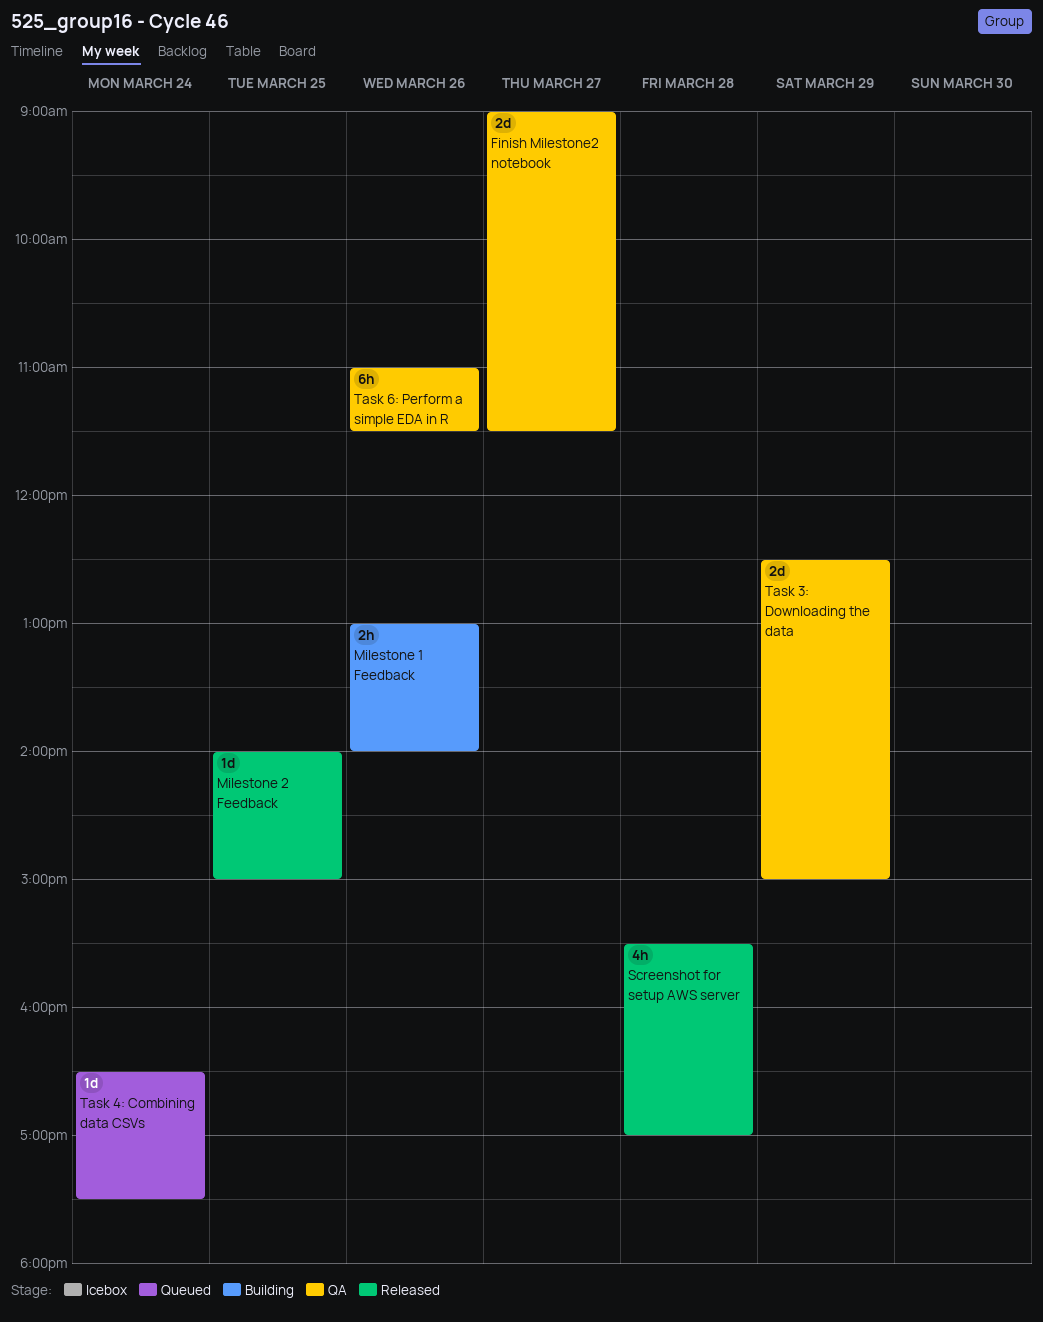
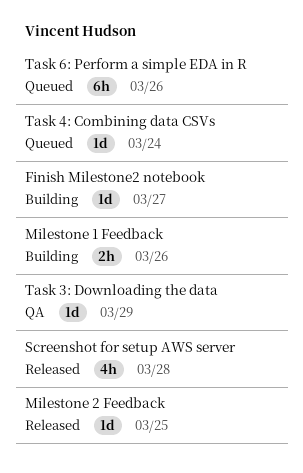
Finish Milestone2 notebook, status: QA -> Building
Finish Milestone2 notebook, estimate: 2d -> 1d
Task 3: Downloading the data, estimate: 2d -> 1d
Task 6: Perform a simple EDA in R, status: QA -> Queued

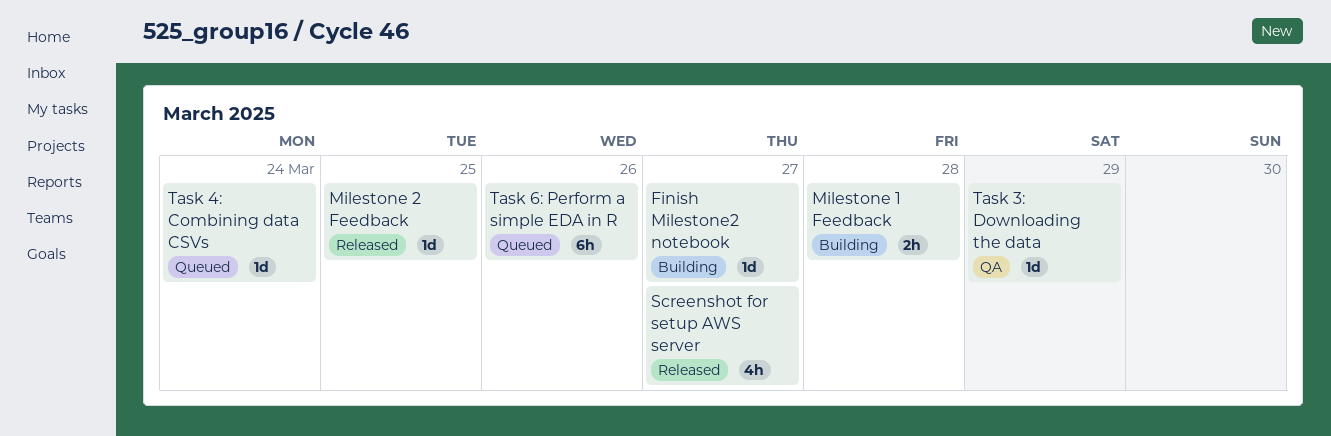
Milestone 1 Feedback, day: Mar 26 -> Mar 28
Screenshot for setup AWS server, day: Mar 28 -> Mar 27

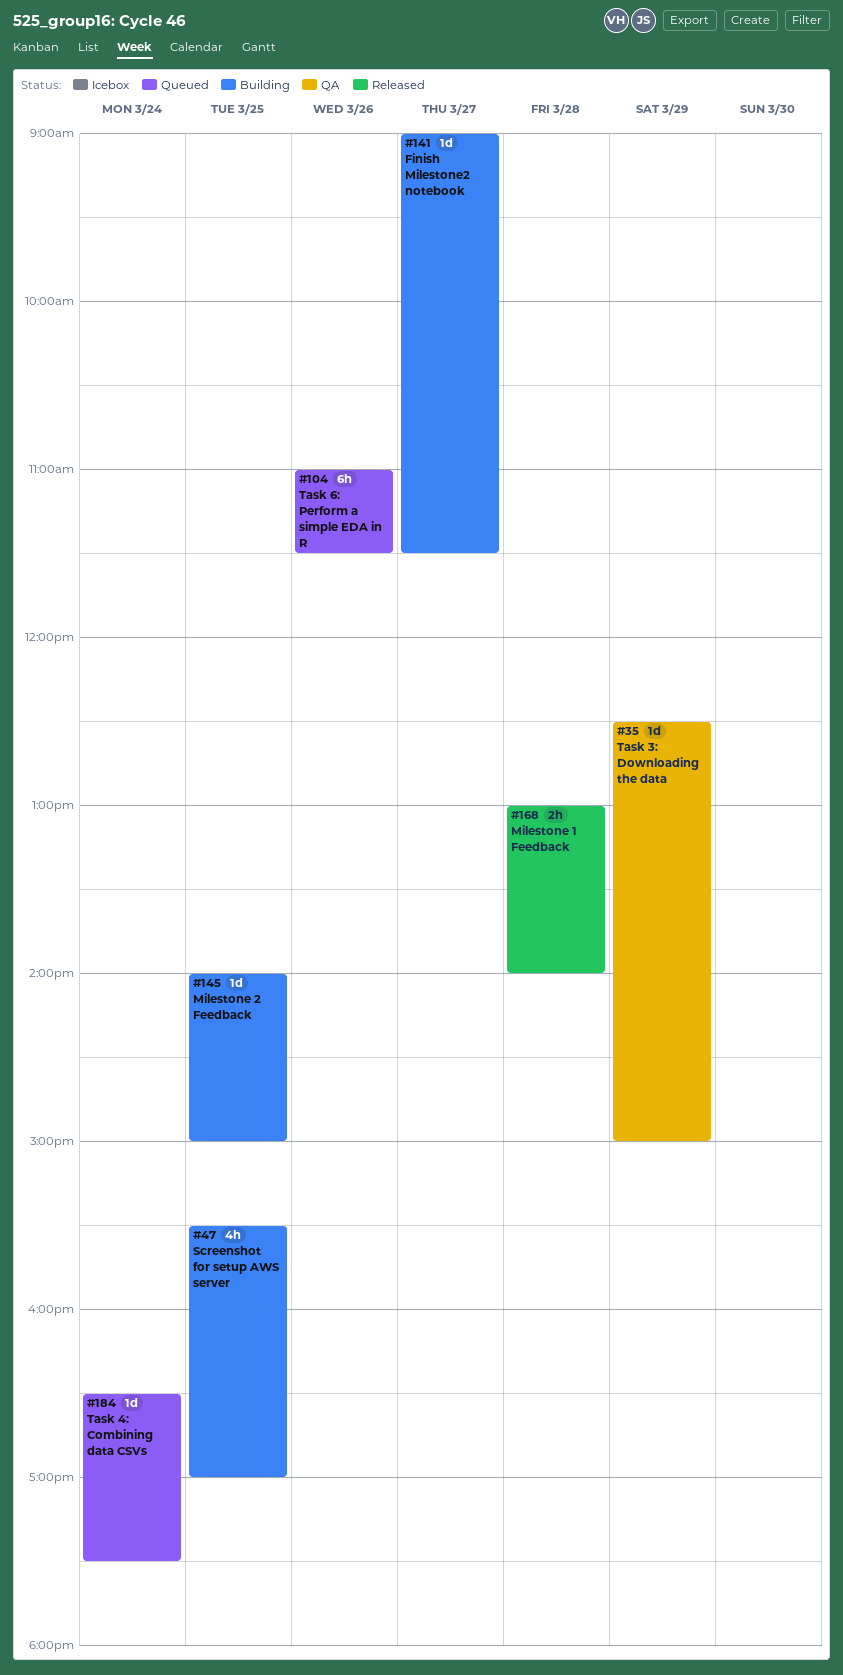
Milestone 1 Feedback, status: Building -> Released
Milestone 2 Feedback, status: Released -> Building
Screenshot for setup AWS server, status: Released -> Building
Screenshot for setup AWS server, day: Mar 27 -> Mar 25

